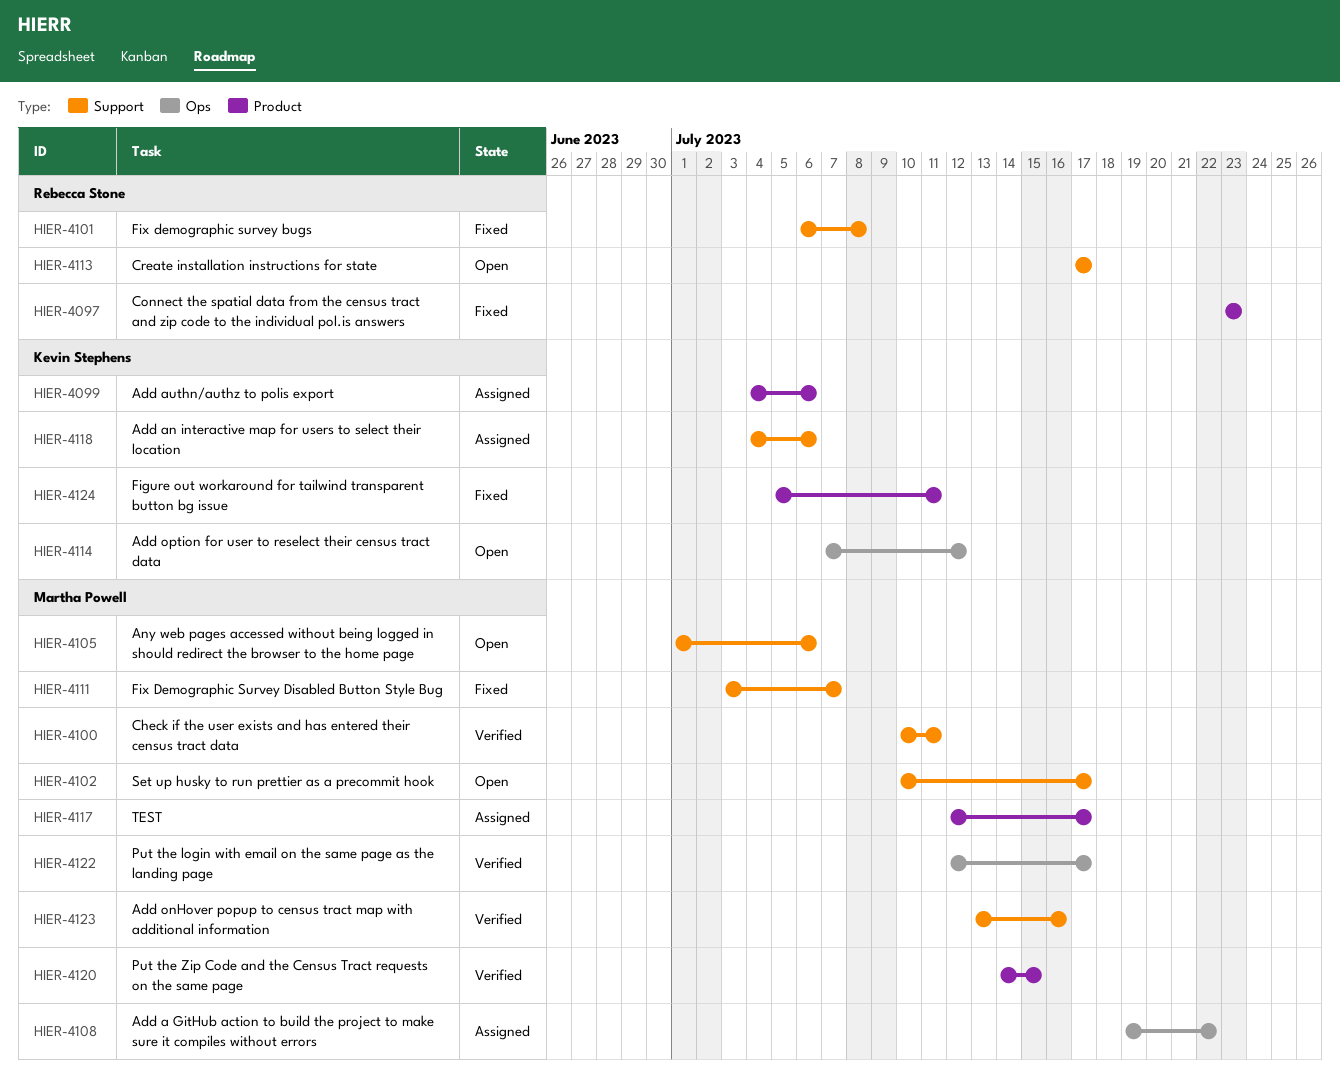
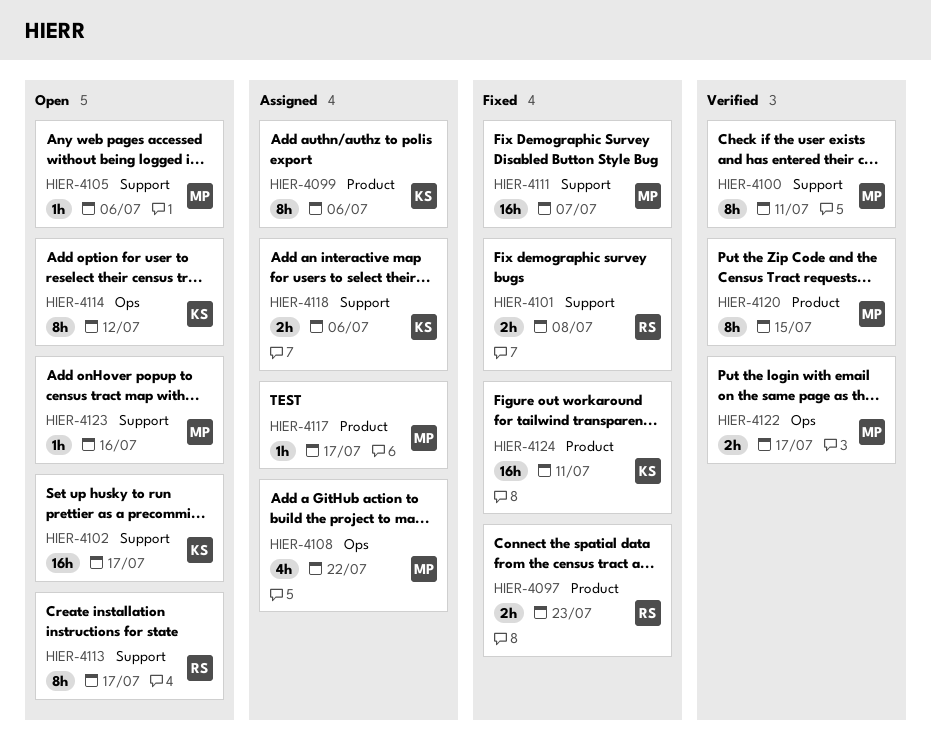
HIER-4102, owner: Martha Powell -> Kevin Stephens
HIER-4123, status: Verified -> Open

